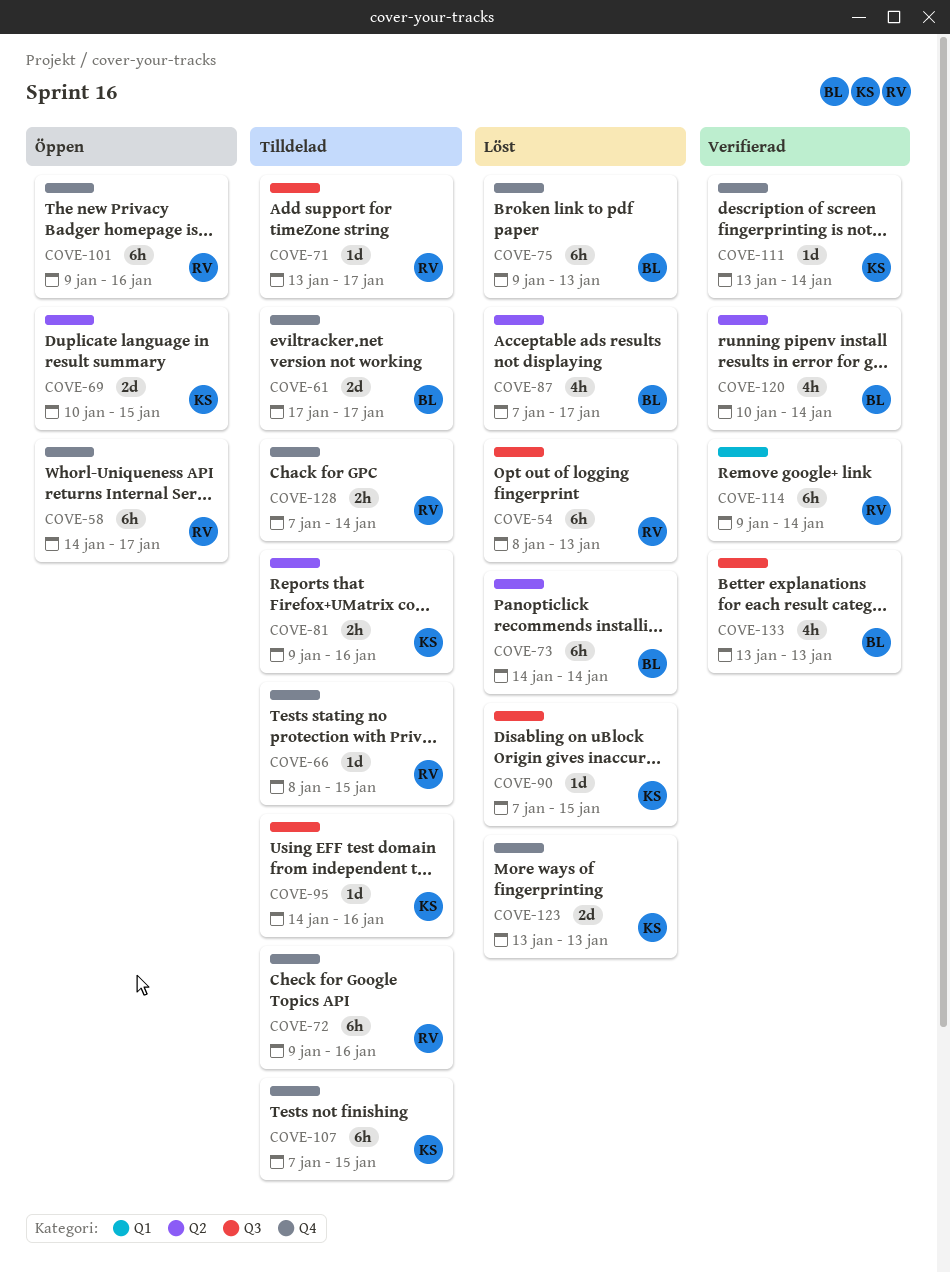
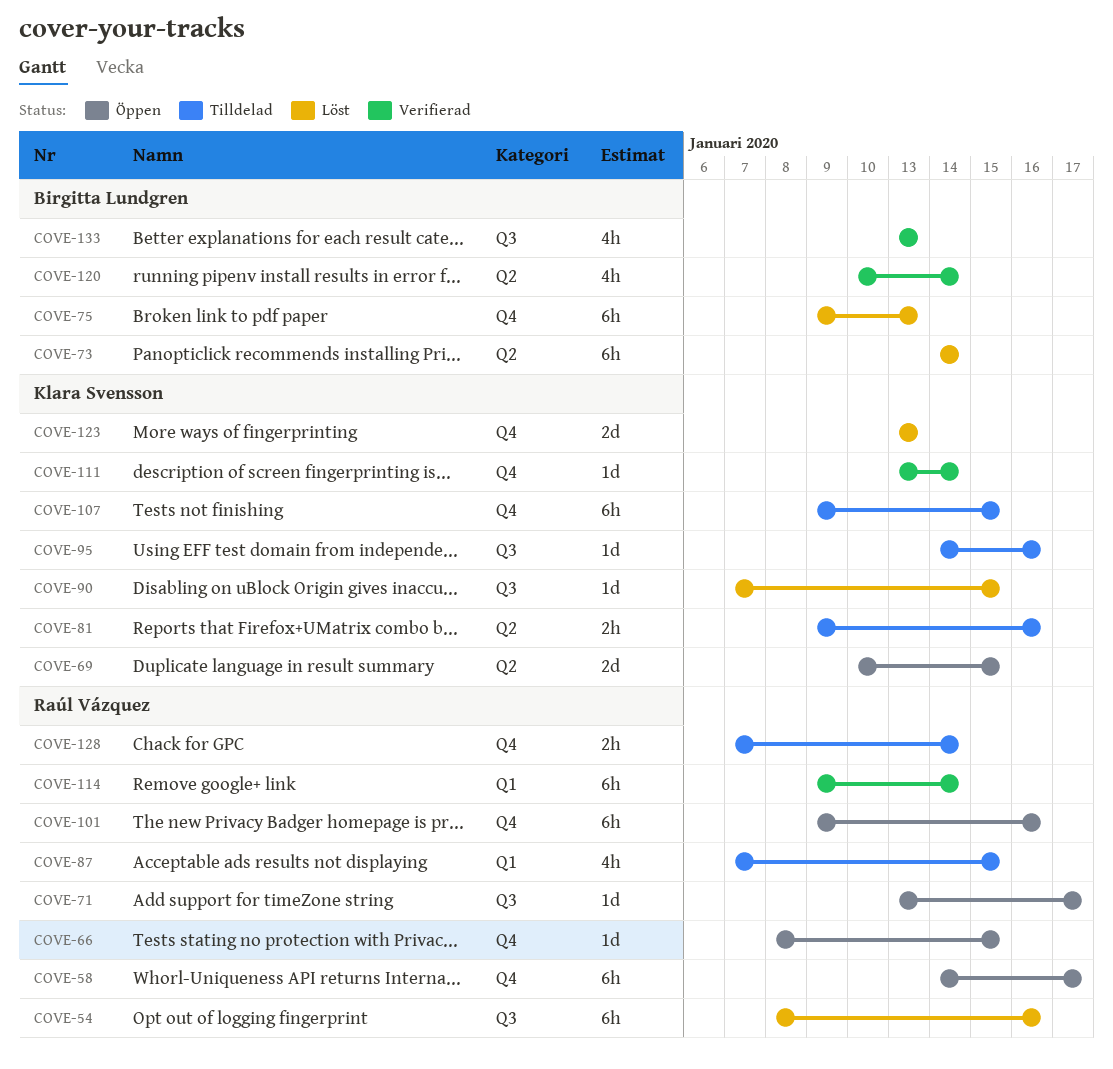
COVE-54, due: Jan 13 -> Jan 16
COVE-61: present -> none
COVE-66, status: Tilldelad -> Öppen
COVE-71, status: Tilldelad -> Öppen
COVE-72: present -> none
COVE-87, status: Löst -> Tilldelad
COVE-87, owner: Birgitta Lundgren -> Raúl Vázquez
COVE-87, label: Q2 -> Q1
COVE-87, due: Jan 17 -> Jan 15
COVE-107, start: Jan 7 -> Jan 9

